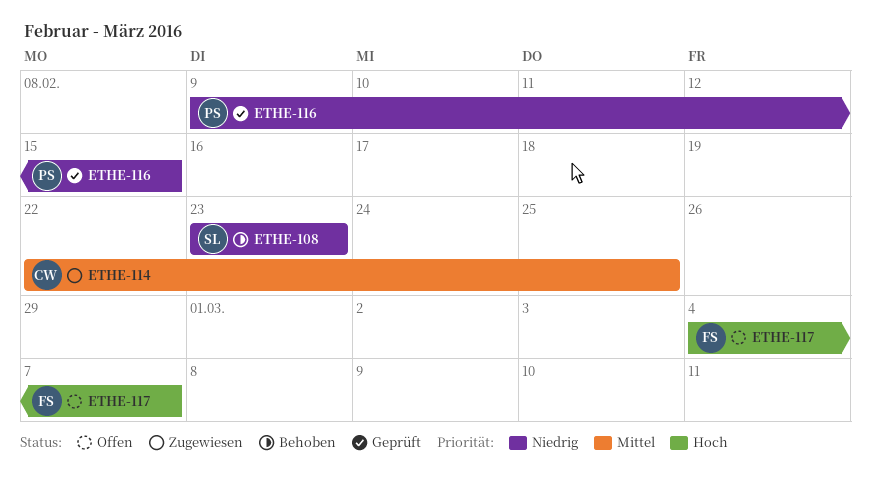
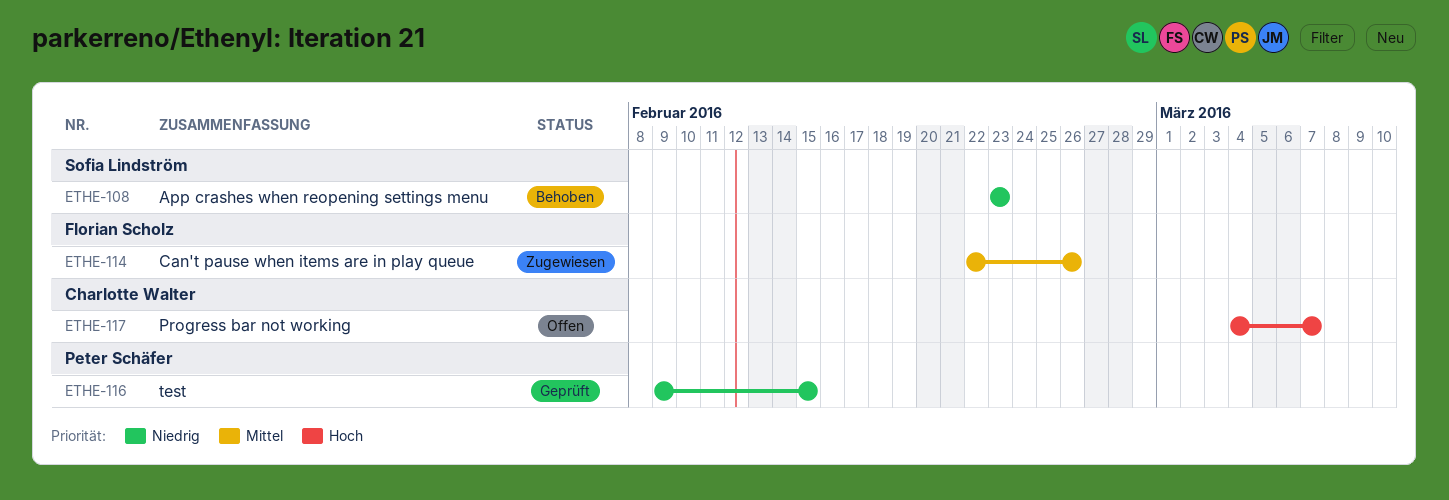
ETHE-114, owner: Charlotte Walter -> Florian Scholz
ETHE-114, due: Feb 25 -> Feb 26
ETHE-117, owner: Florian Scholz -> Charlotte Walter

